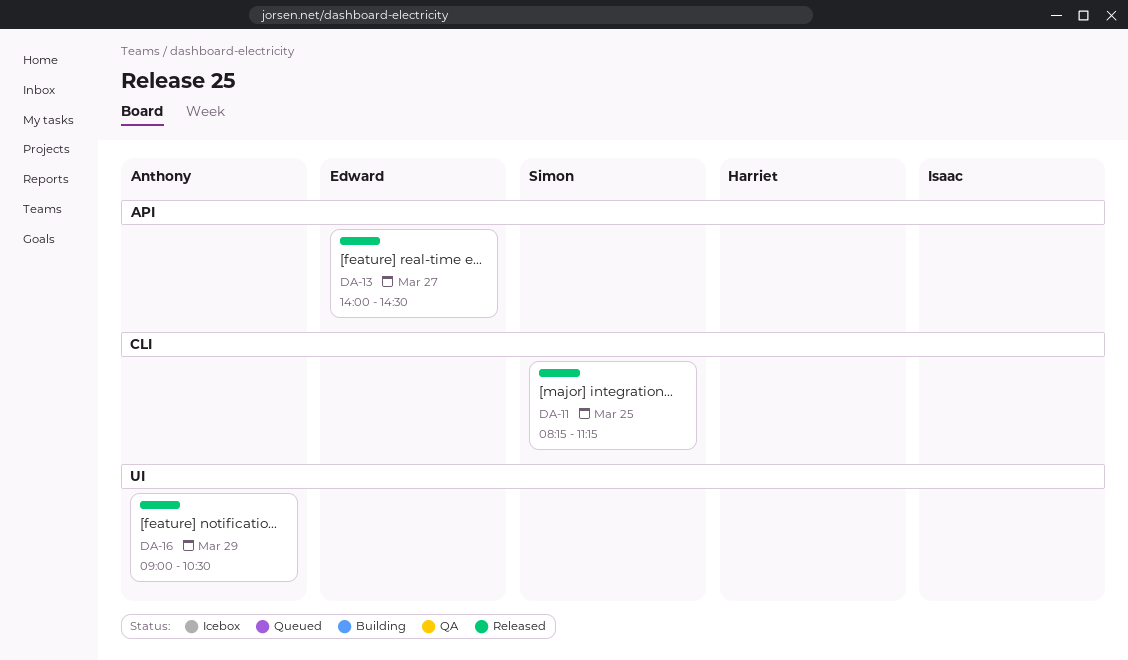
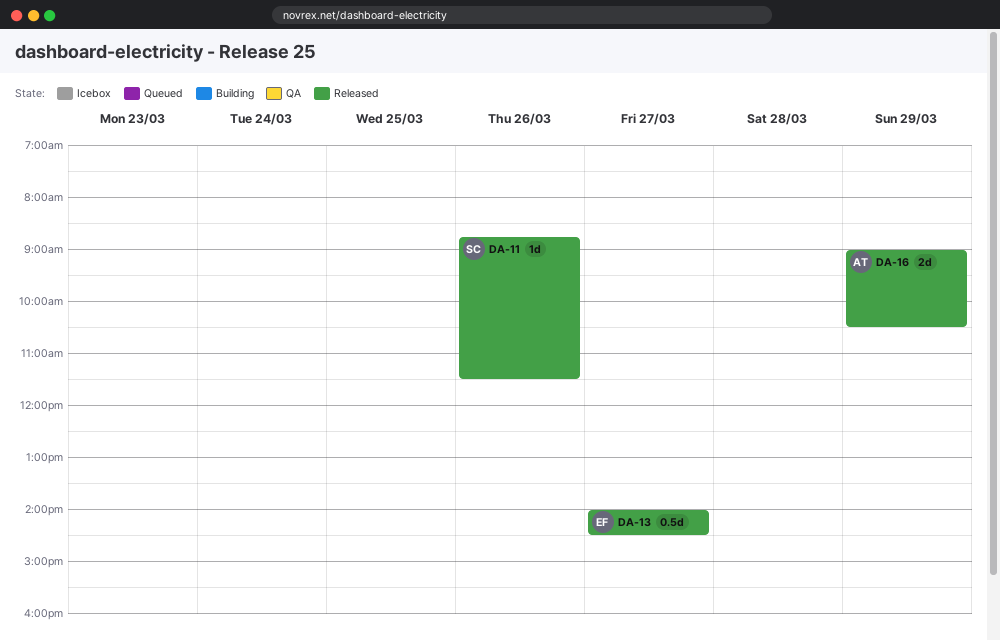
DA-11, day: Mar 25 -> Mar 26
DA-11, begins: 08:15 -> 08:45
DA-11, ends: 11:15 -> 11:30

